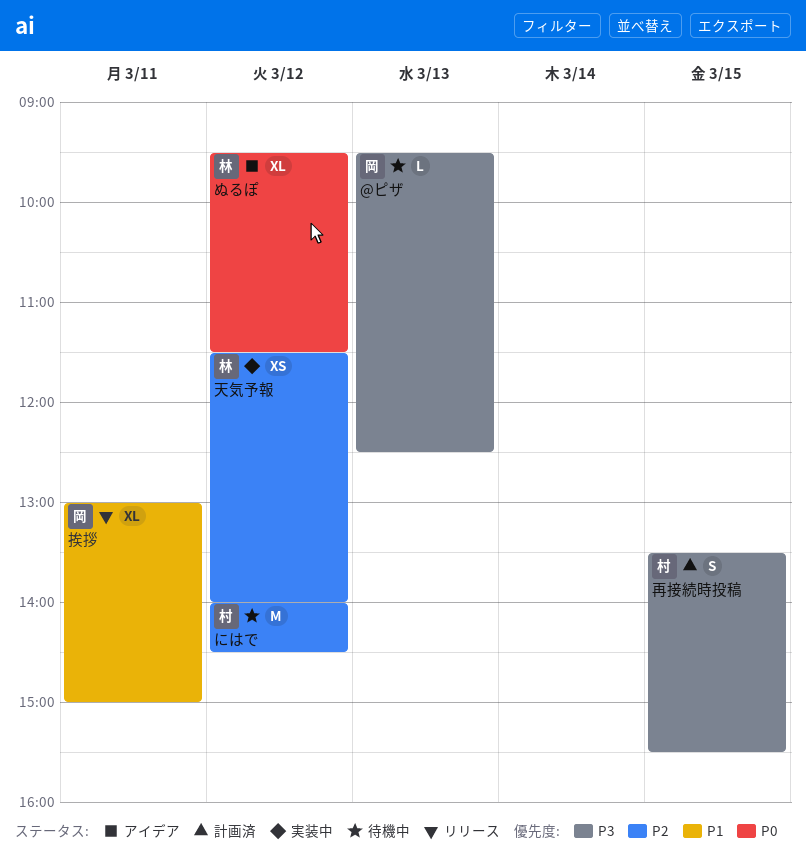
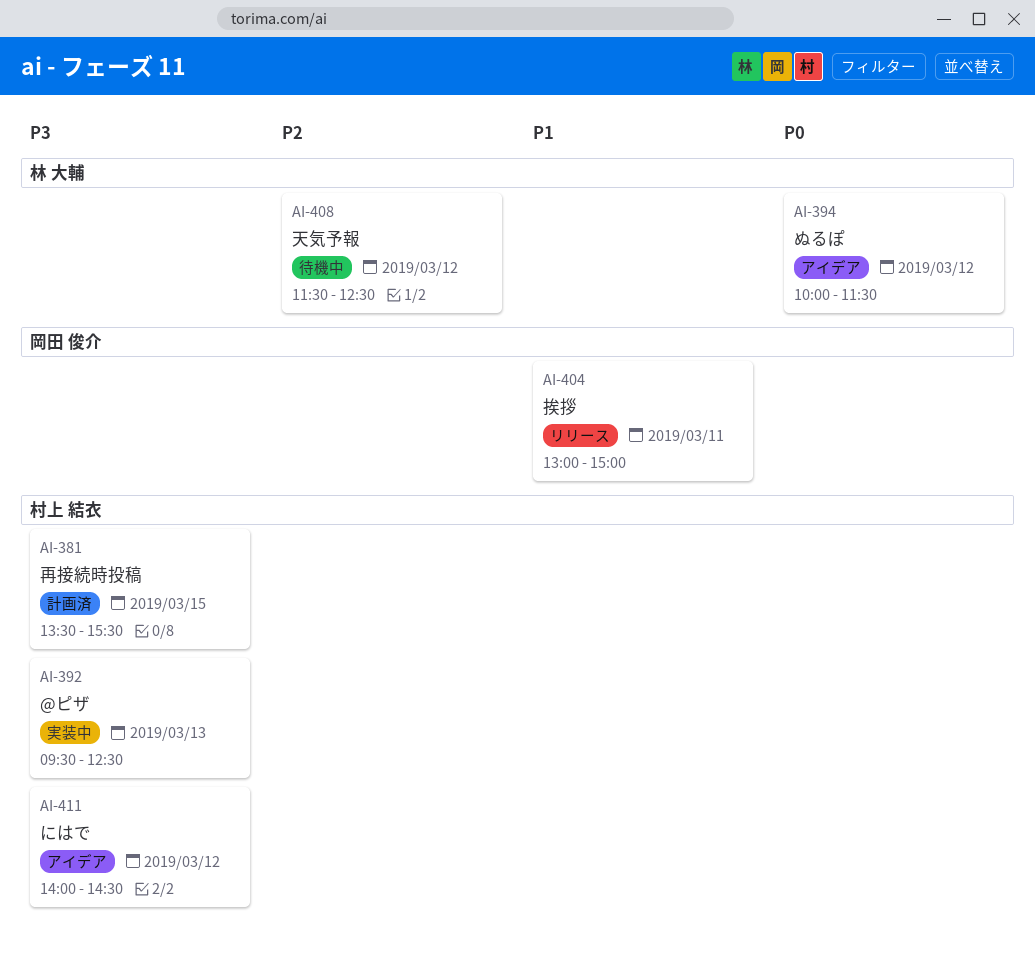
@ピザ, status: 待機中 -> 実装中
@ピザ, owner: 岡田 俊介 -> 村上 結衣
にはで, status: 待機中 -> アイデア
にはで, priority: P2 -> P3
ぬるぽ, begins: 09:30 -> 10:00
天気予報, status: 実装中 -> 待機中
天気予報, ends: 14:00 -> 12:30

